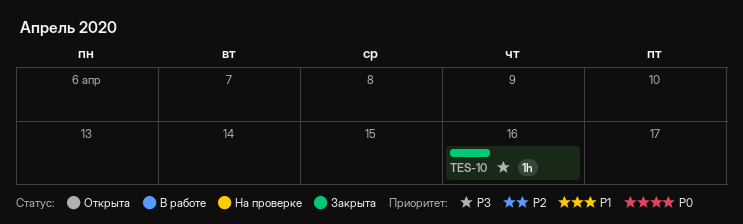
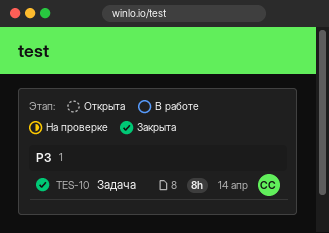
TES-10, estimate: 1h -> 8h
TES-10, due: Apr 16 -> Apr 14

